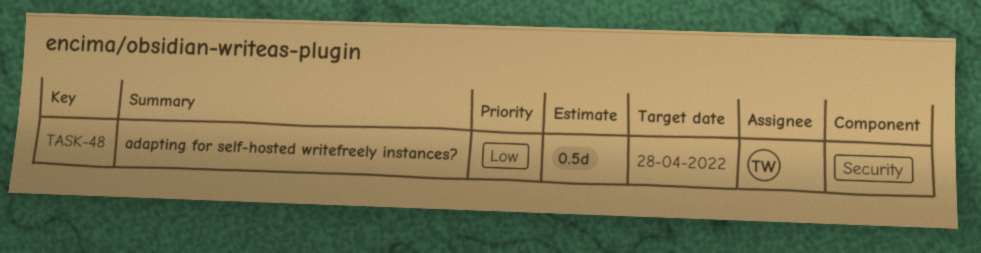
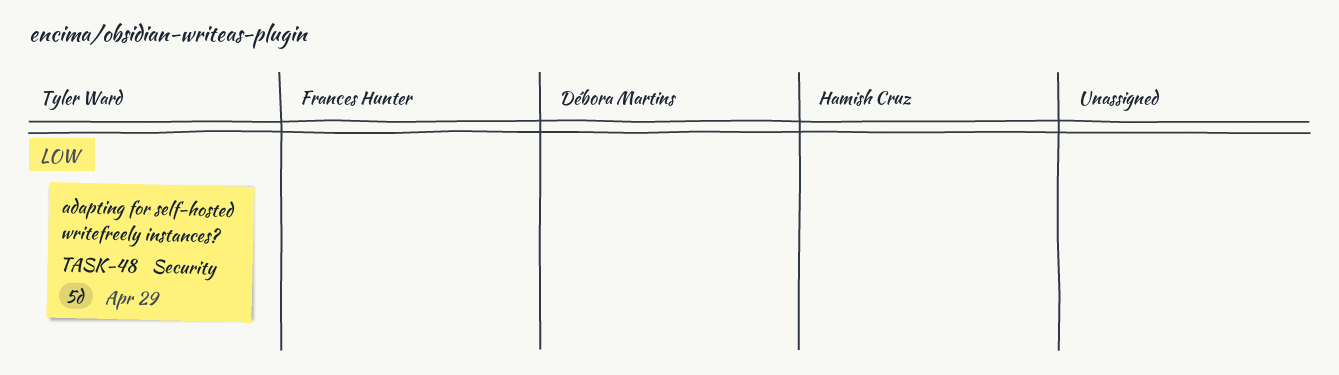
TASK-48, estimate: 0.5d -> 5d
TASK-48, due: Apr 28 -> Apr 29

